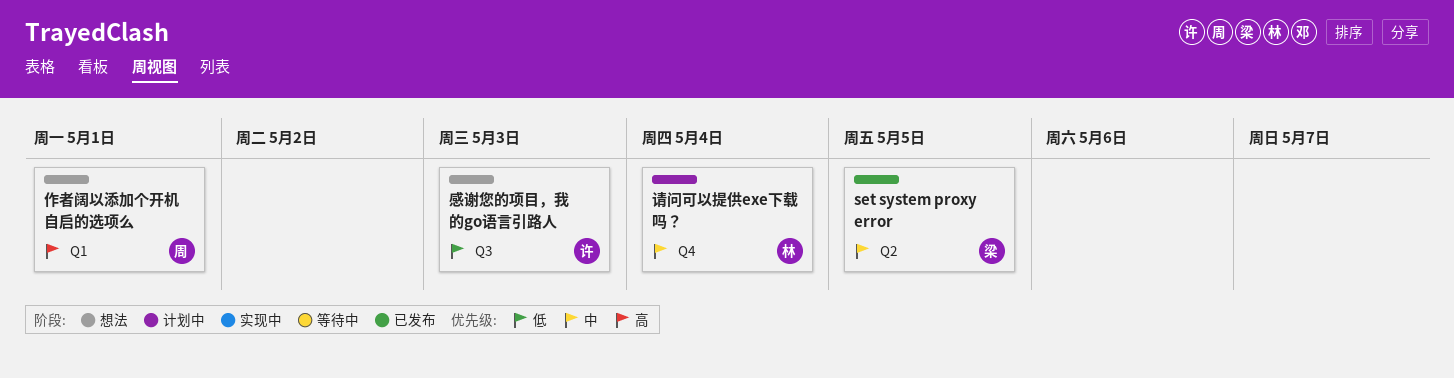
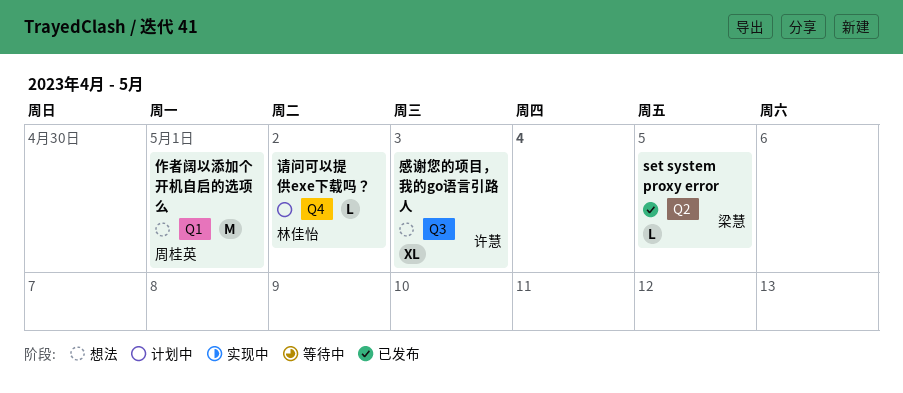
请问可以提供exe下载吗？, due: May 4 -> May 2

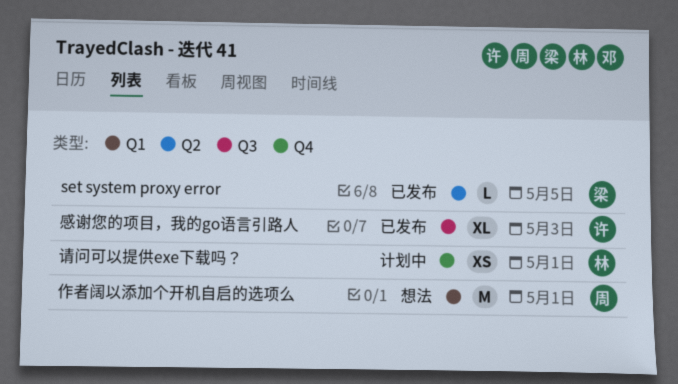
感谢您的项目，我的go语言引路人, status: 想法 -> 已发布
请问可以提供exe下载吗？, estimate: L -> XS
请问可以提供exe下载吗？, due: May 2 -> May 1

